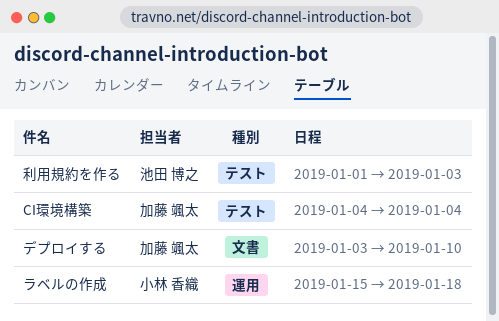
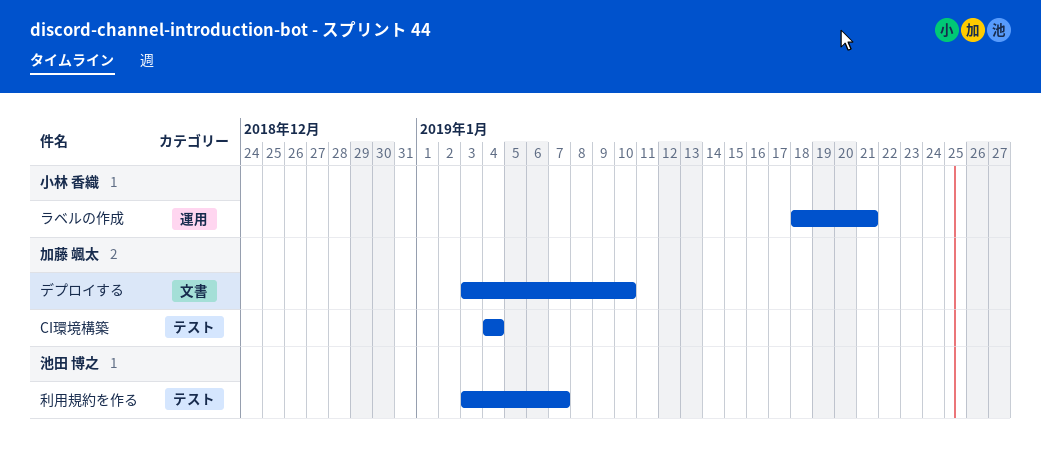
ラベルの作成, start: Jan 15 -> Jan 18
ラベルの作成, due: Jan 18 -> Jan 21
利用規約を作る, start: Jan 1 -> Jan 3
利用規約を作る, due: Jan 3 -> Jan 7

